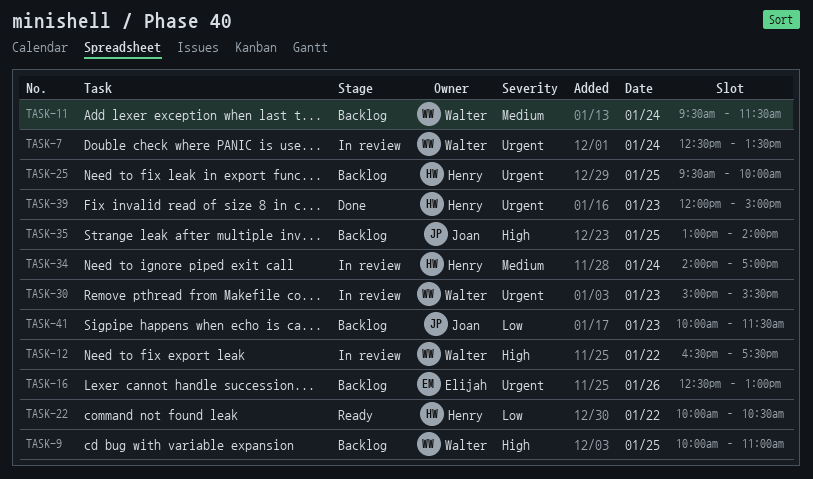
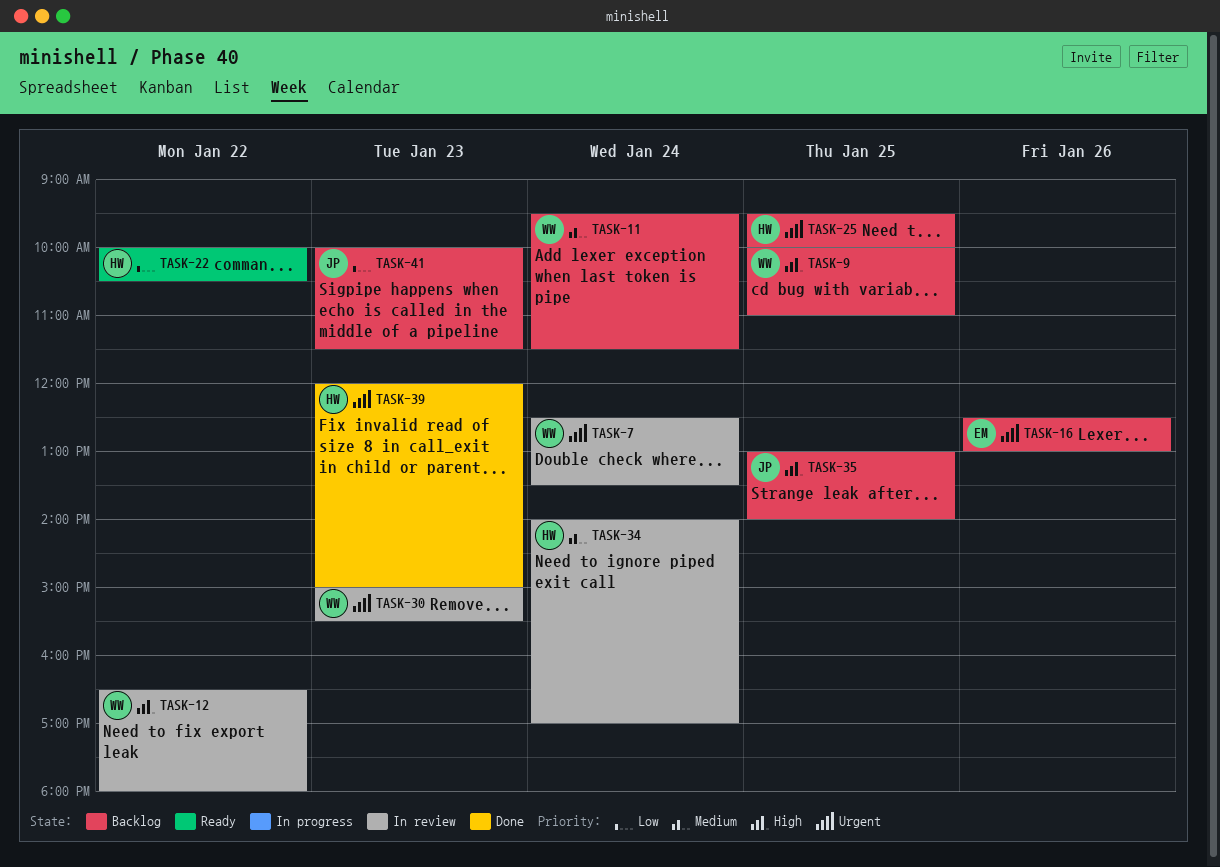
TASK-12, ends: 17:30 -> 18:00

